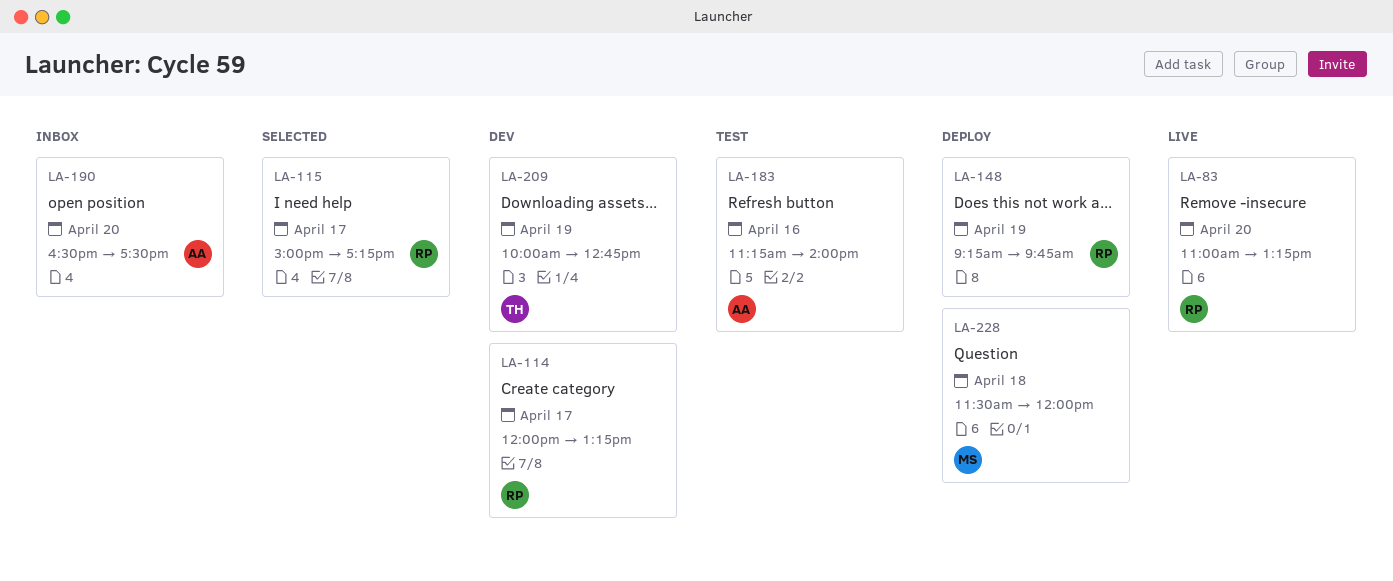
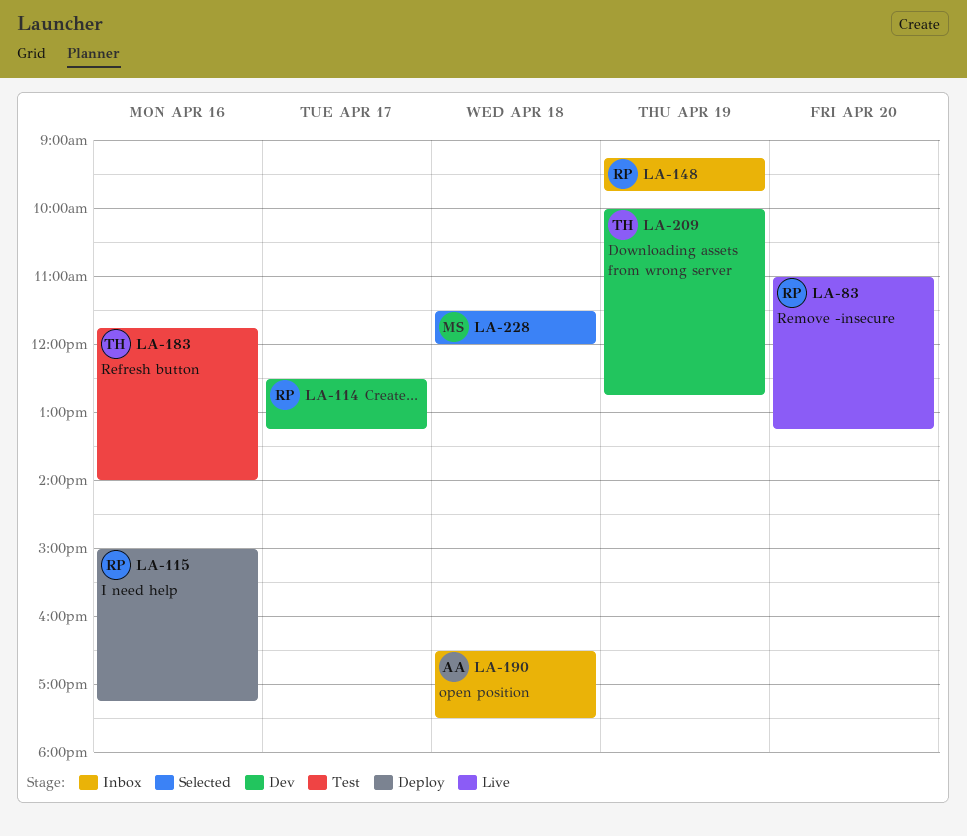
LA-114, begins: 12:00 -> 12:30
LA-115, status: Selected -> Deploy
LA-115, day: Apr 17 -> Apr 16
LA-148, status: Deploy -> Inbox
LA-183, owner: AA -> TH
LA-183, begins: 11:15 -> 11:45
LA-190, day: Apr 20 -> Apr 18
LA-228, status: Deploy -> Selected

